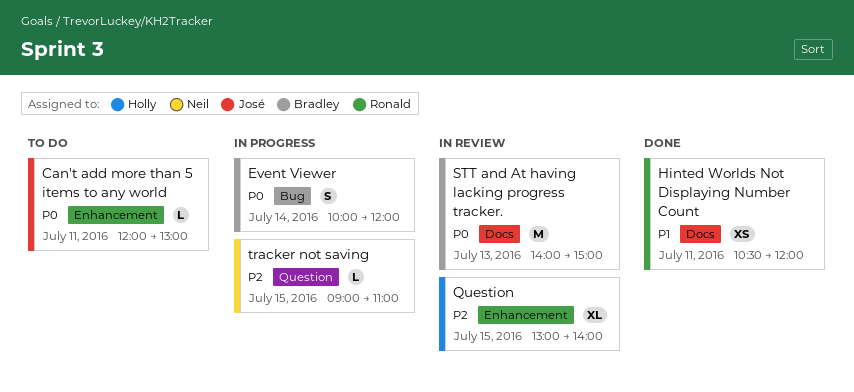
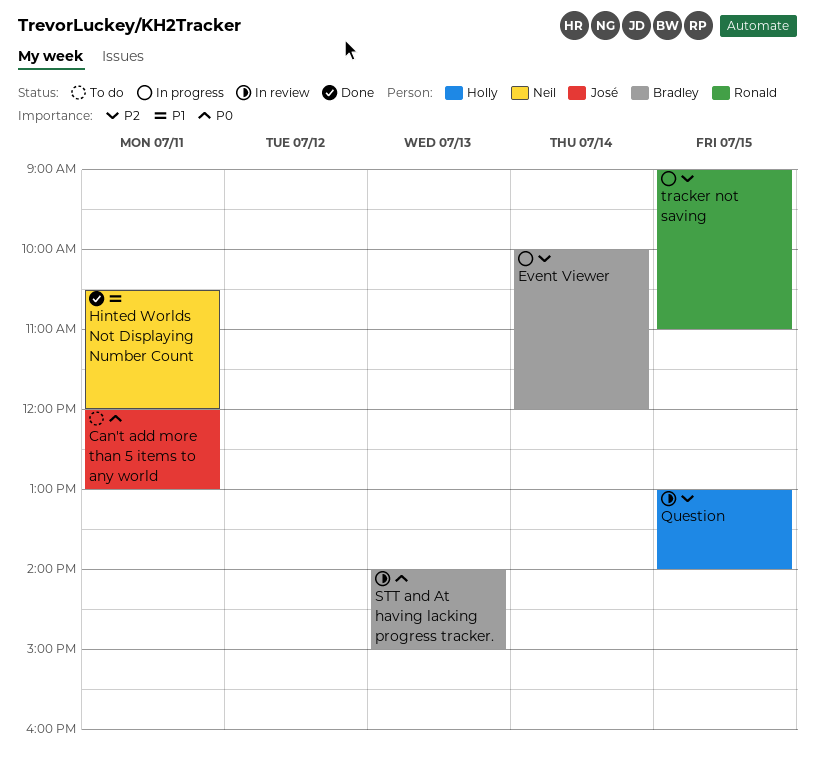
Event Viewer, priority: P0 -> P2
Hinted Worlds Not Displaying Number Count, owner: Ronald -> Neil
tracker not saving, owner: Neil -> Ronald

